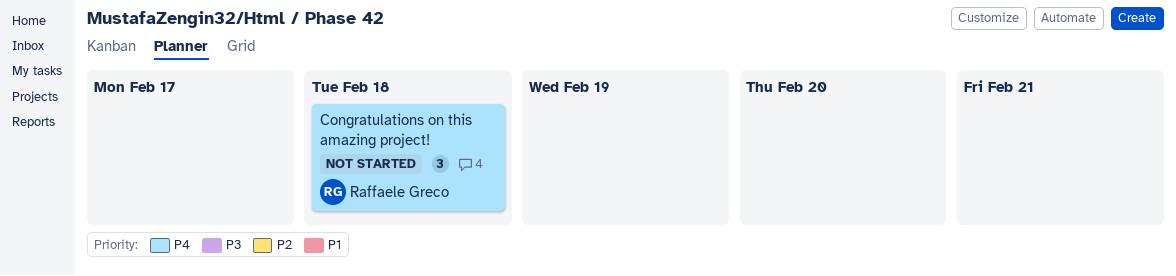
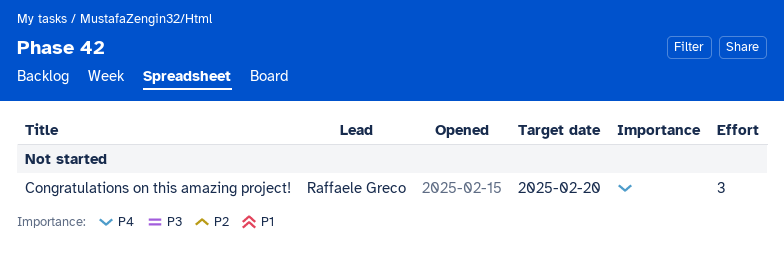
Congratulations on this amazing project!, due: Feb 18 -> Feb 20

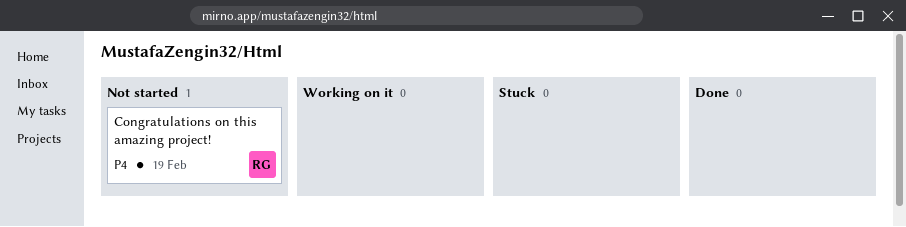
Congratulations on this amazing project!, estimate: 3 -> 1
Congratulations on this amazing project!, due: Feb 20 -> Feb 19

